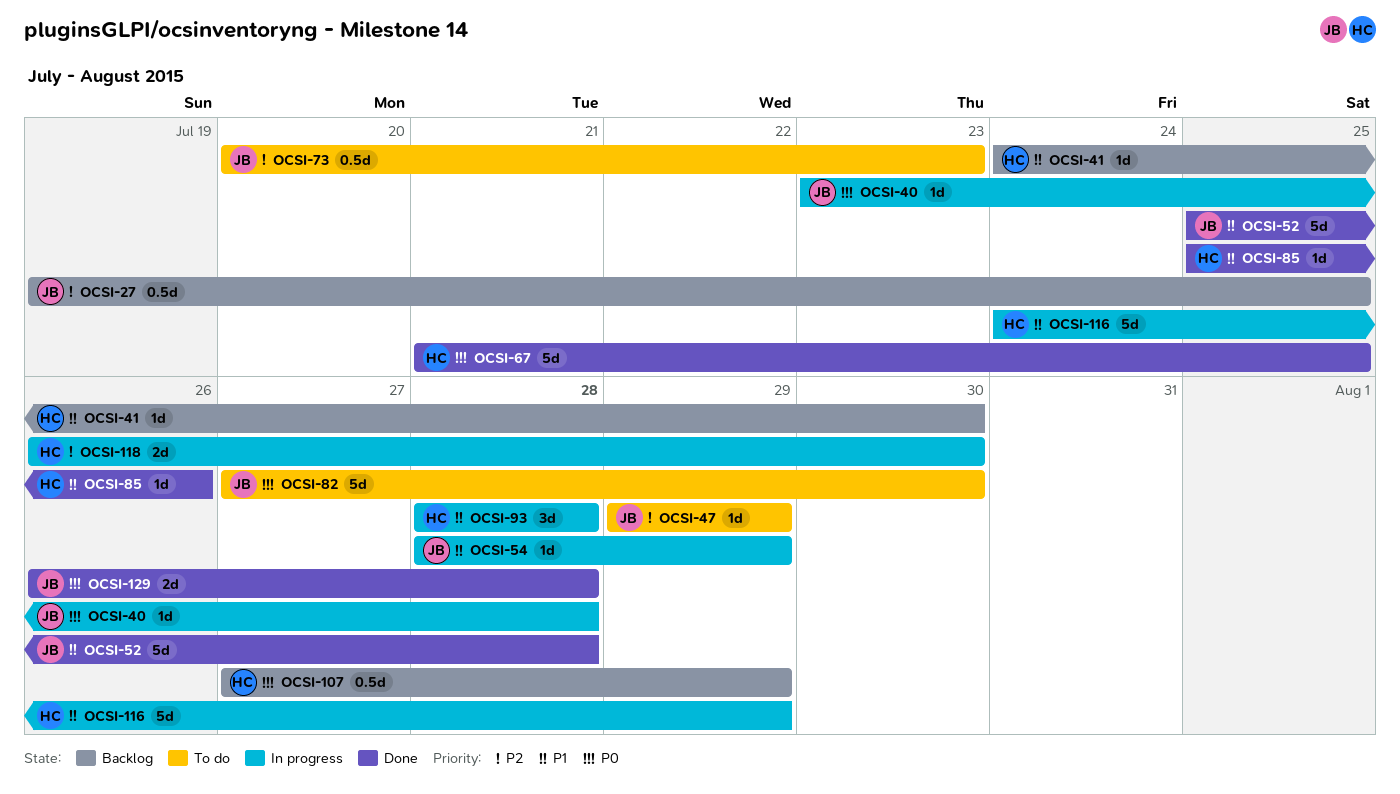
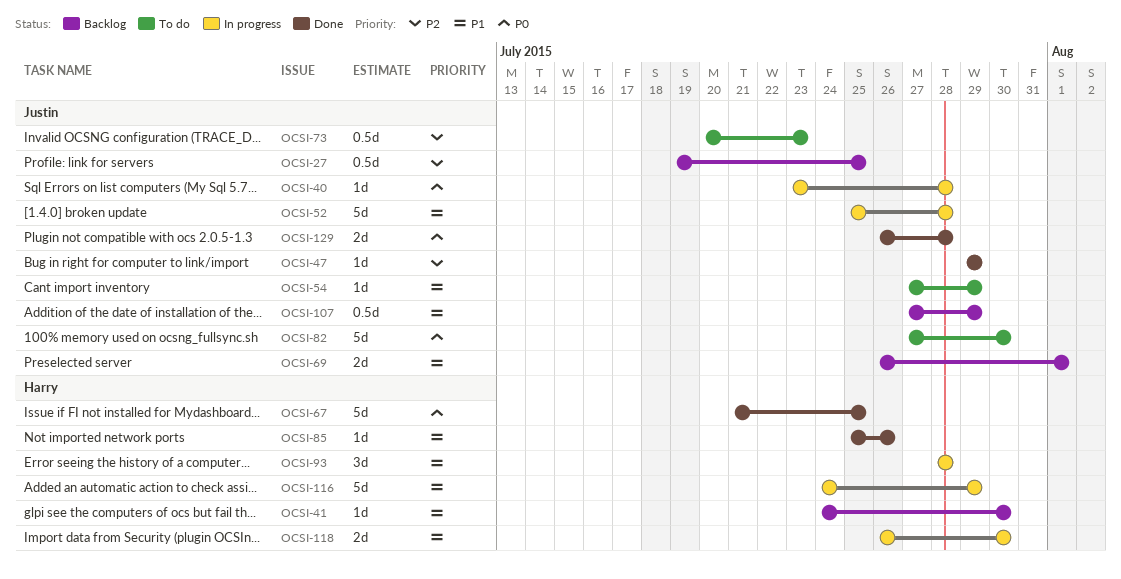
OCSI-47, status: To do -> Done
OCSI-52, status: Done -> In progress
OCSI-54, status: In progress -> To do
OCSI-54, start: Jul 28 -> Jul 27
OCSI-69: none -> present
OCSI-107, owner: Harry -> Justin
OCSI-107, priority: P0 -> P1
OCSI-118, priority: P2 -> P1

